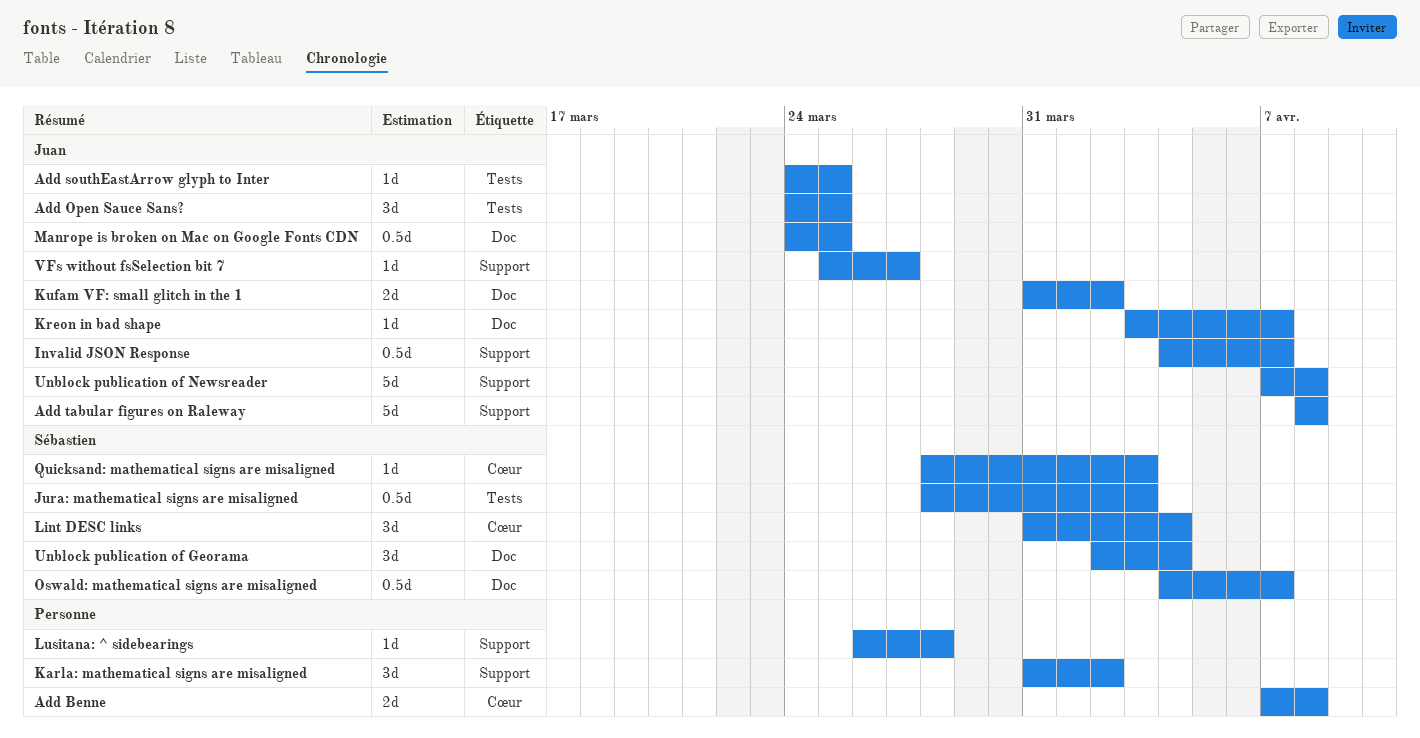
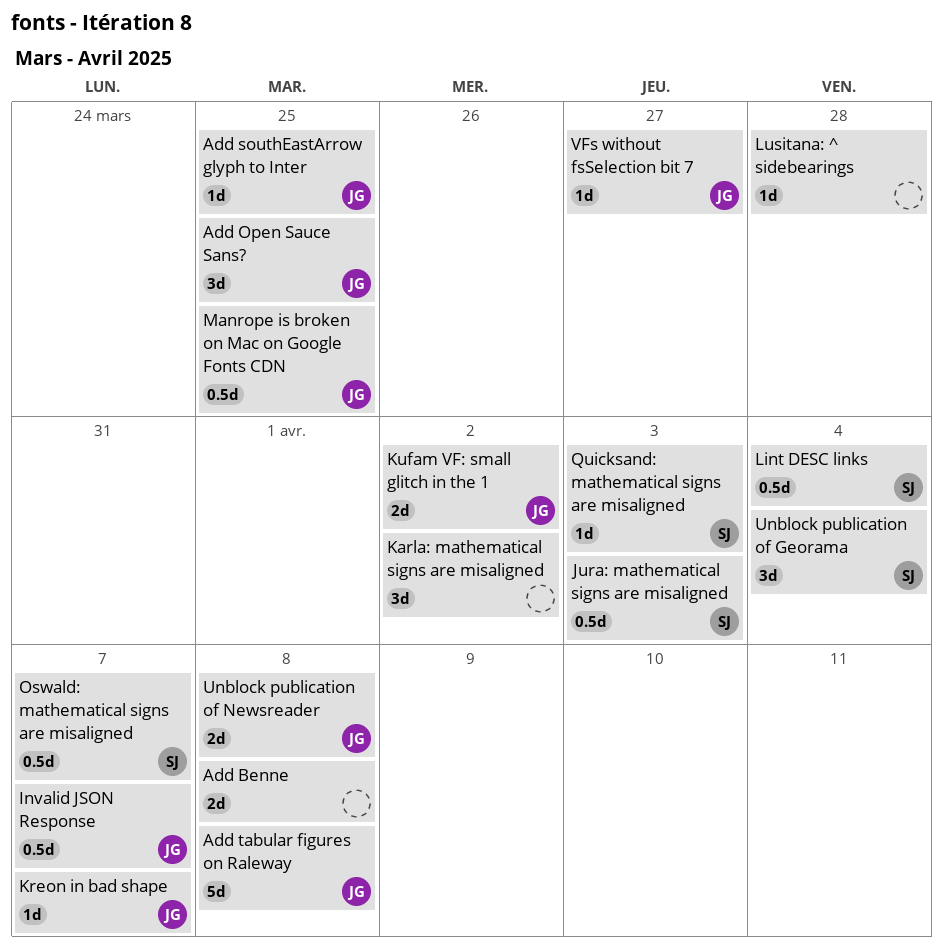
Lint DESC links, estimate: 3d -> 0.5d
Unblock publication of Newsreader, estimate: 5d -> 2d

